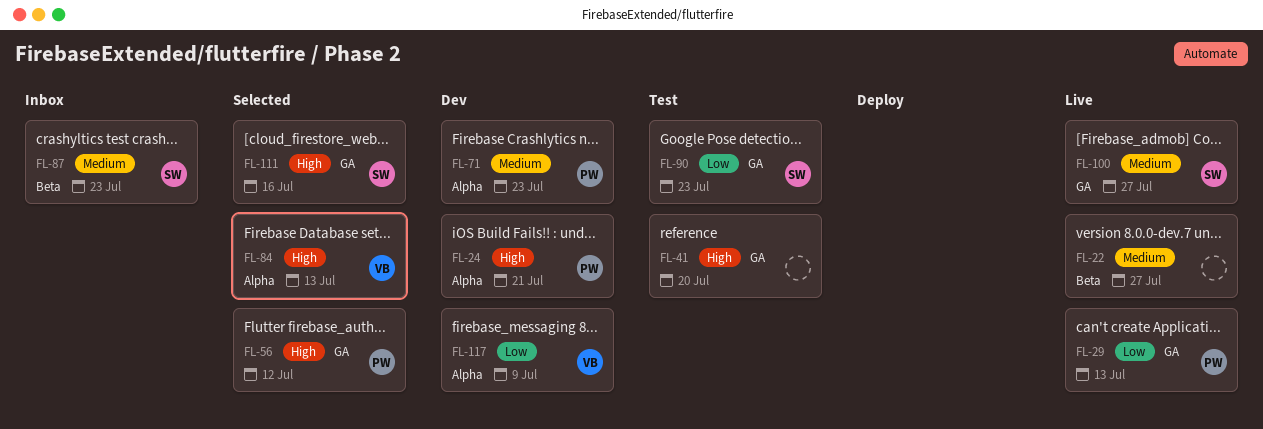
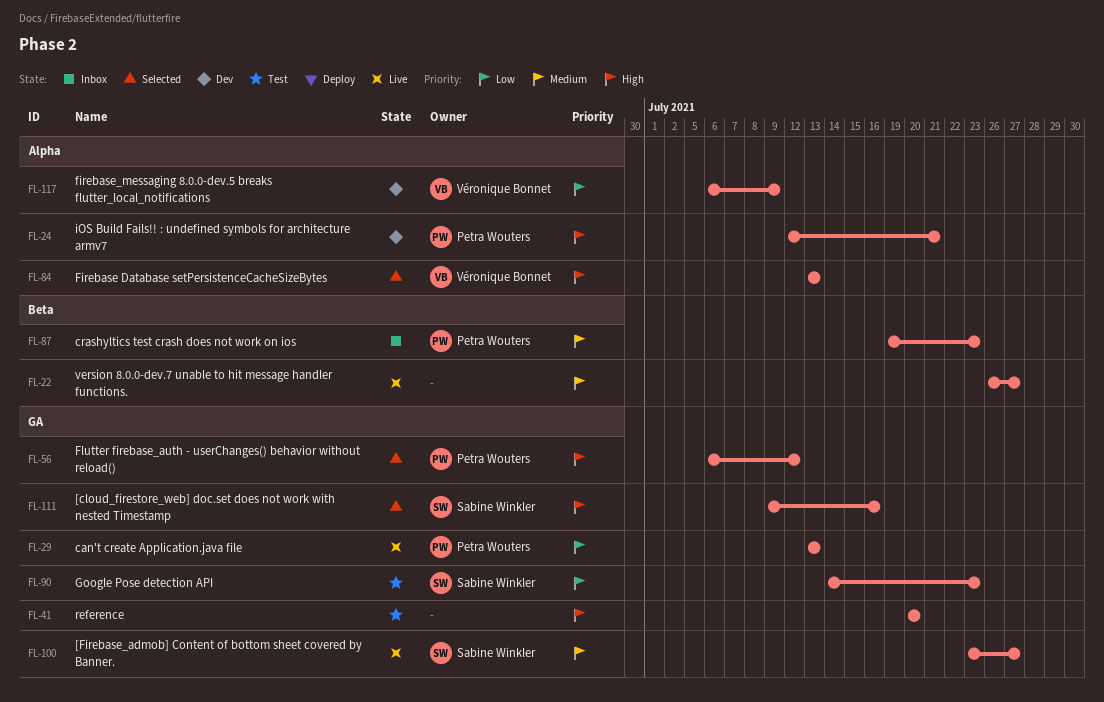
FL-71: present -> none
FL-87, owner: Sabine Winkler -> Petra Wouters

